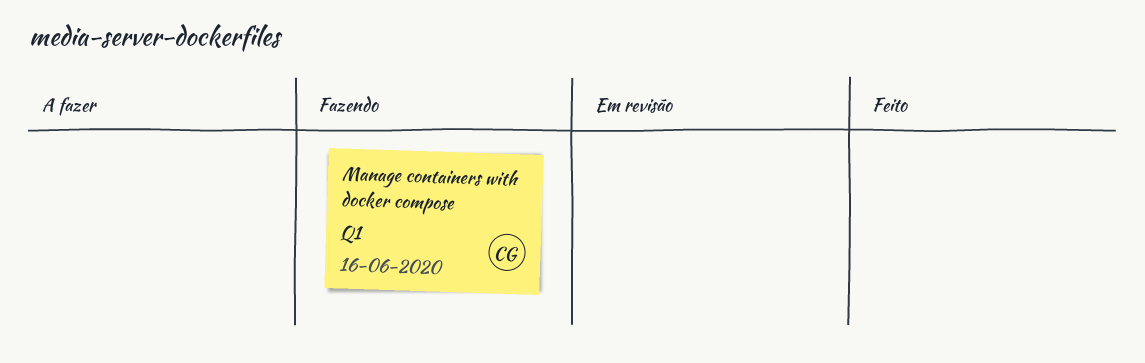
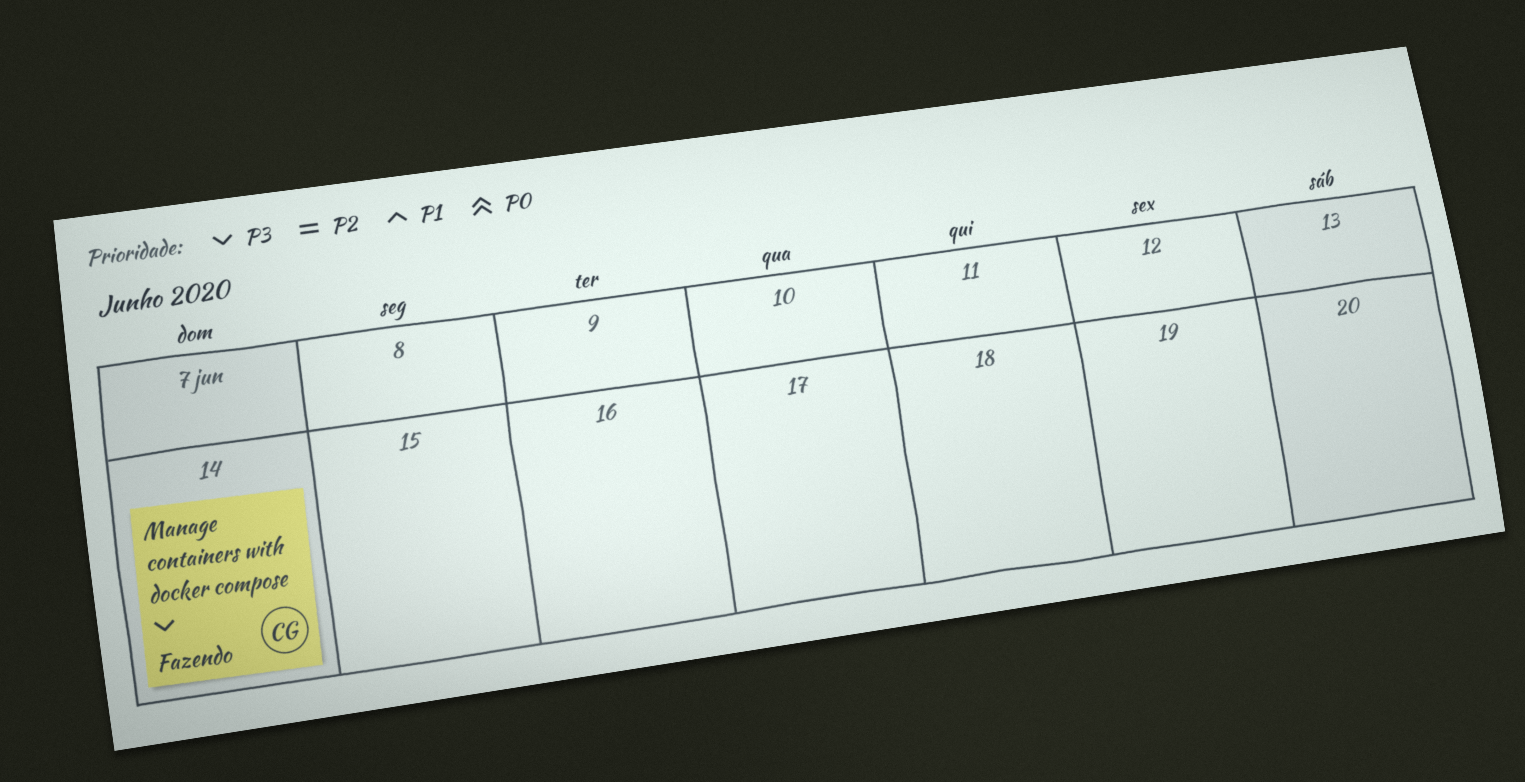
Manage containers with docker compose, due: Jun 16 -> Jun 14

